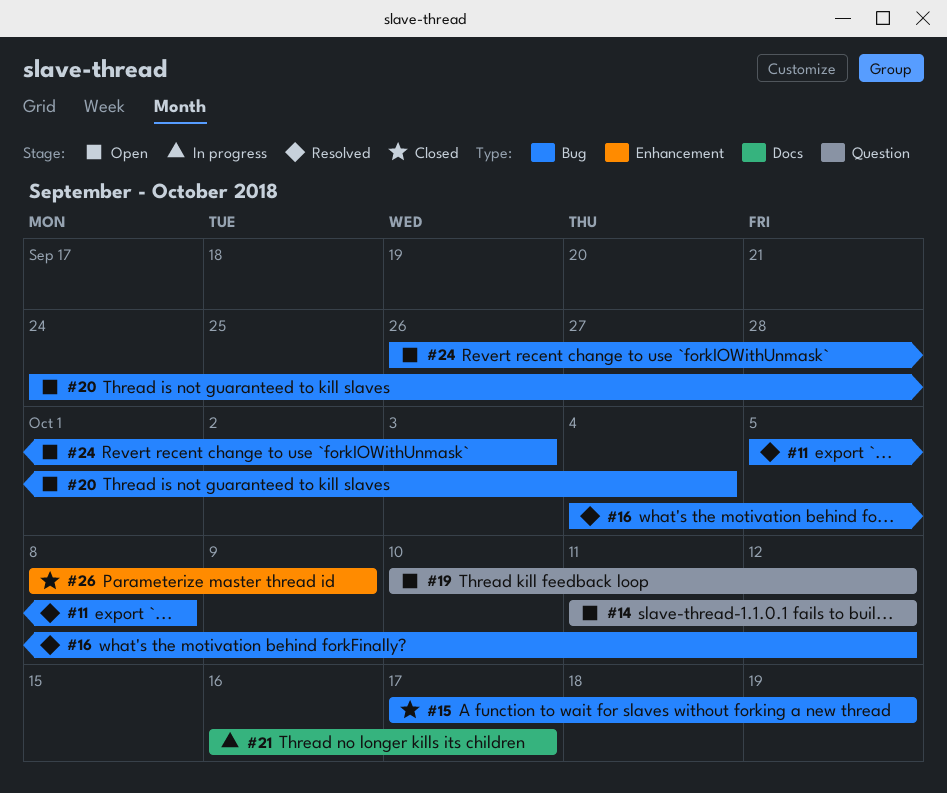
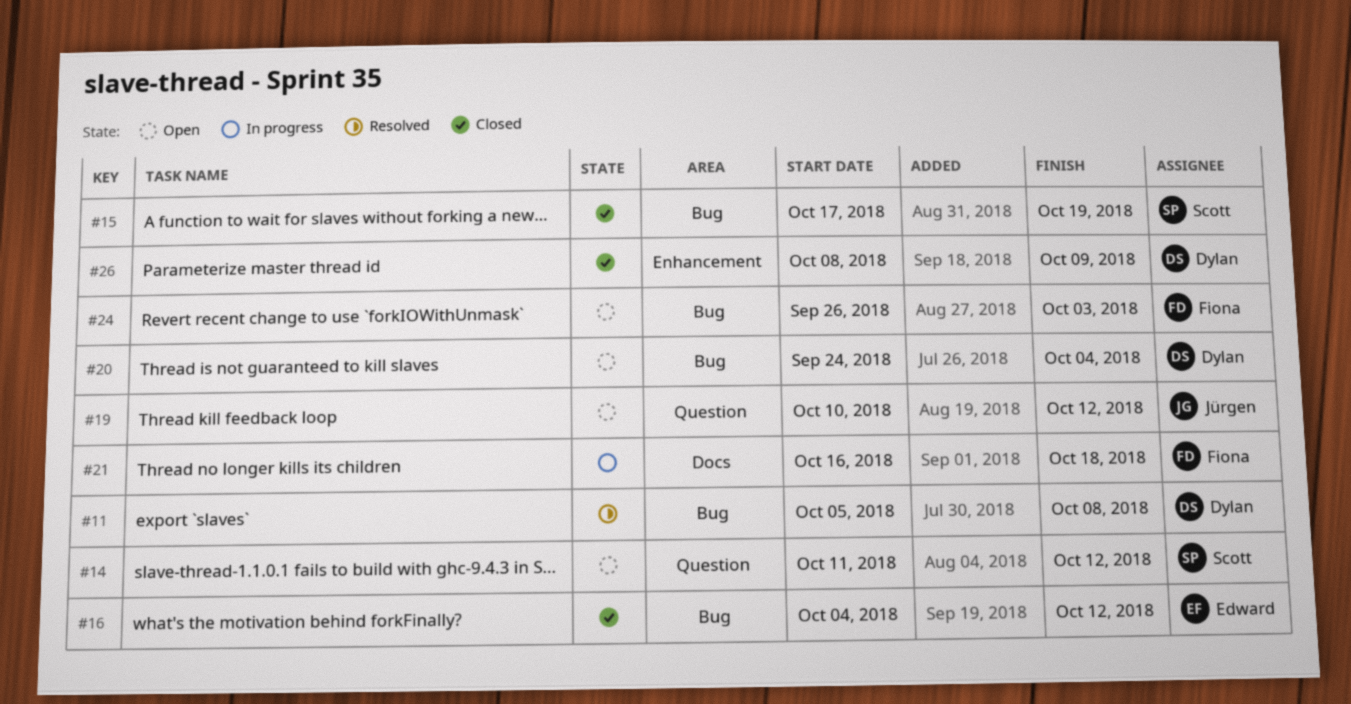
#16, status: Resolved -> Closed
#21, due: Oct 17 -> Oct 18

